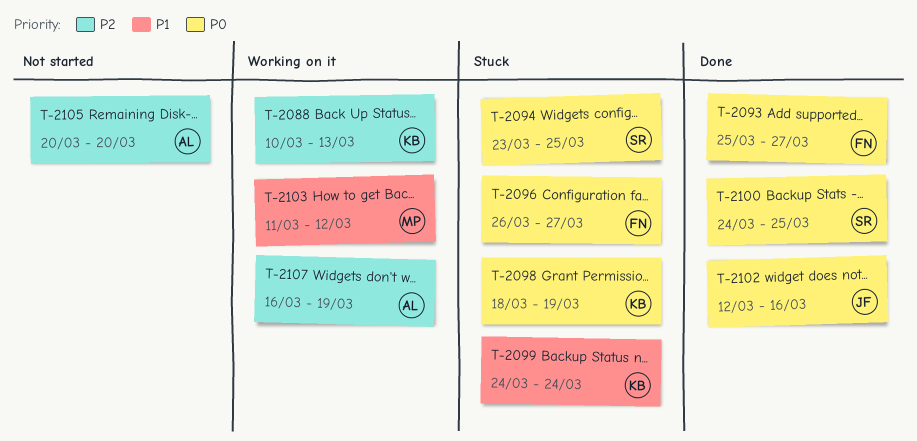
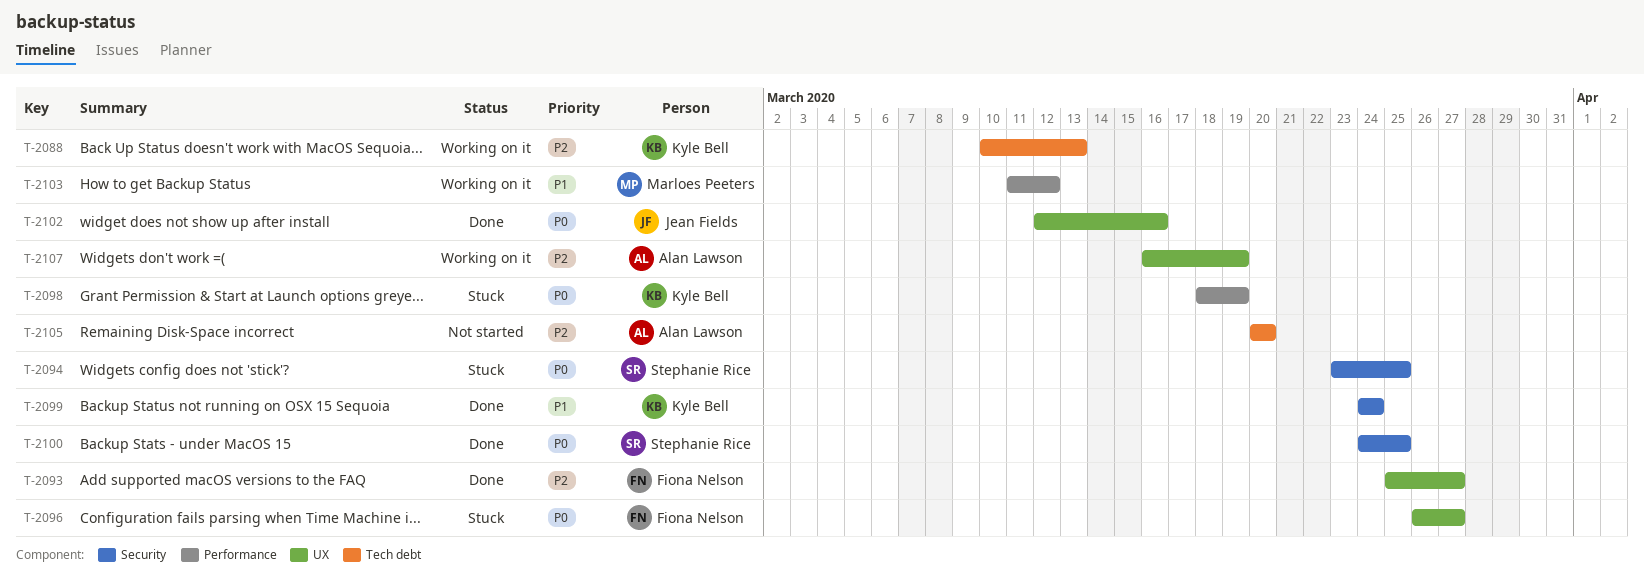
T-2093, priority: P0 -> P2
T-2099, status: Stuck -> Done

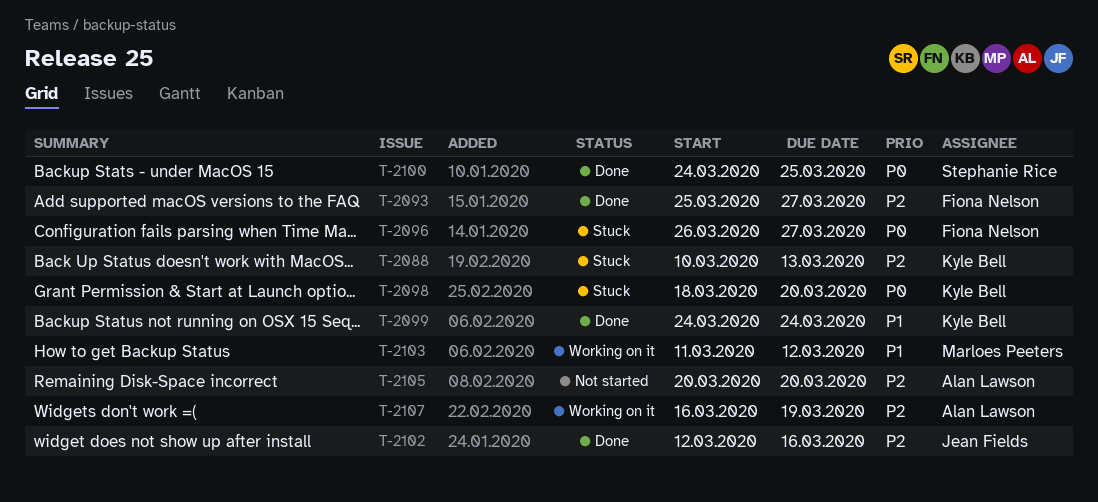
T-2088, status: Working on it -> Stuck
T-2094: present -> none
T-2098, due: Mar 19 -> Mar 20
T-2102, priority: P0 -> P2

